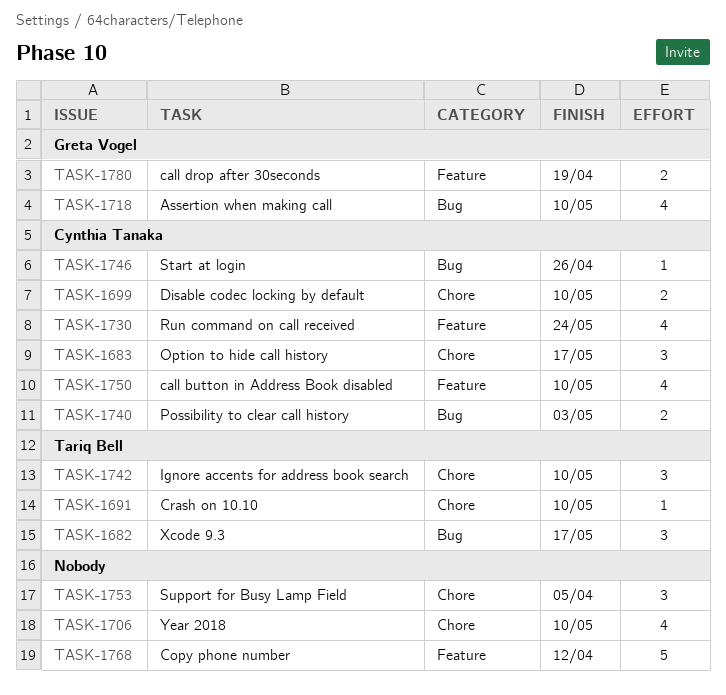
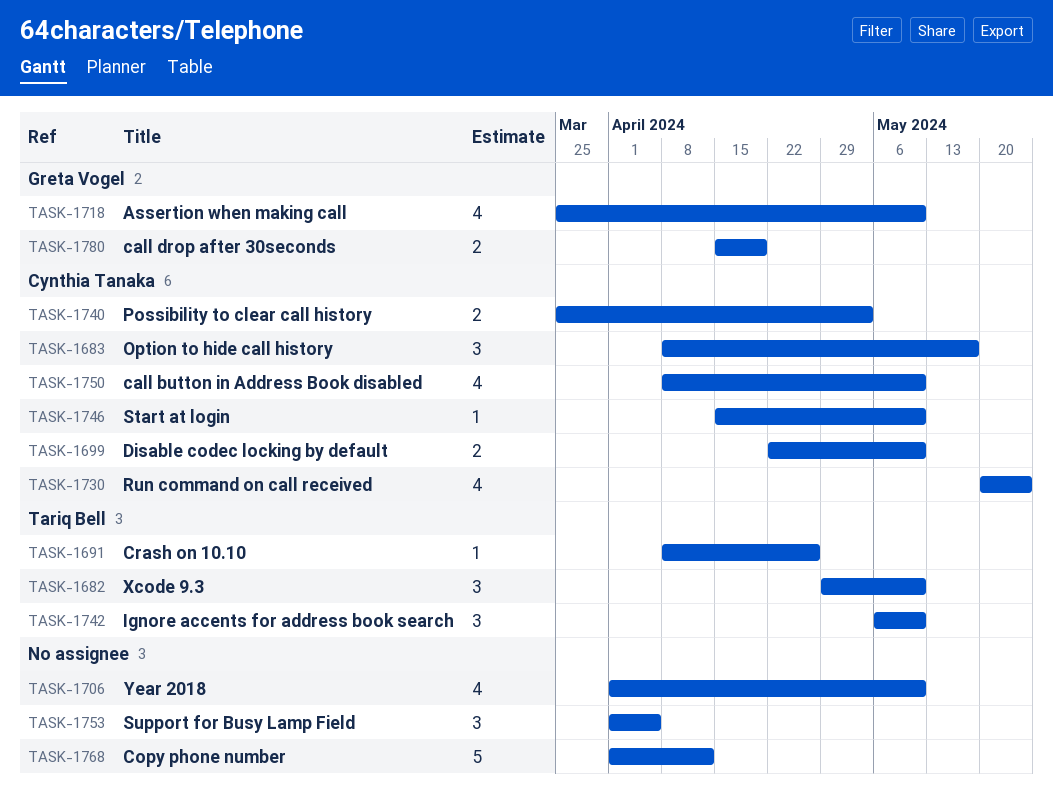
TASK-1682, due: May 17 -> May 10
TASK-1691, due: May 10 -> Apr 26
TASK-1746, due: Apr 26 -> May 10

